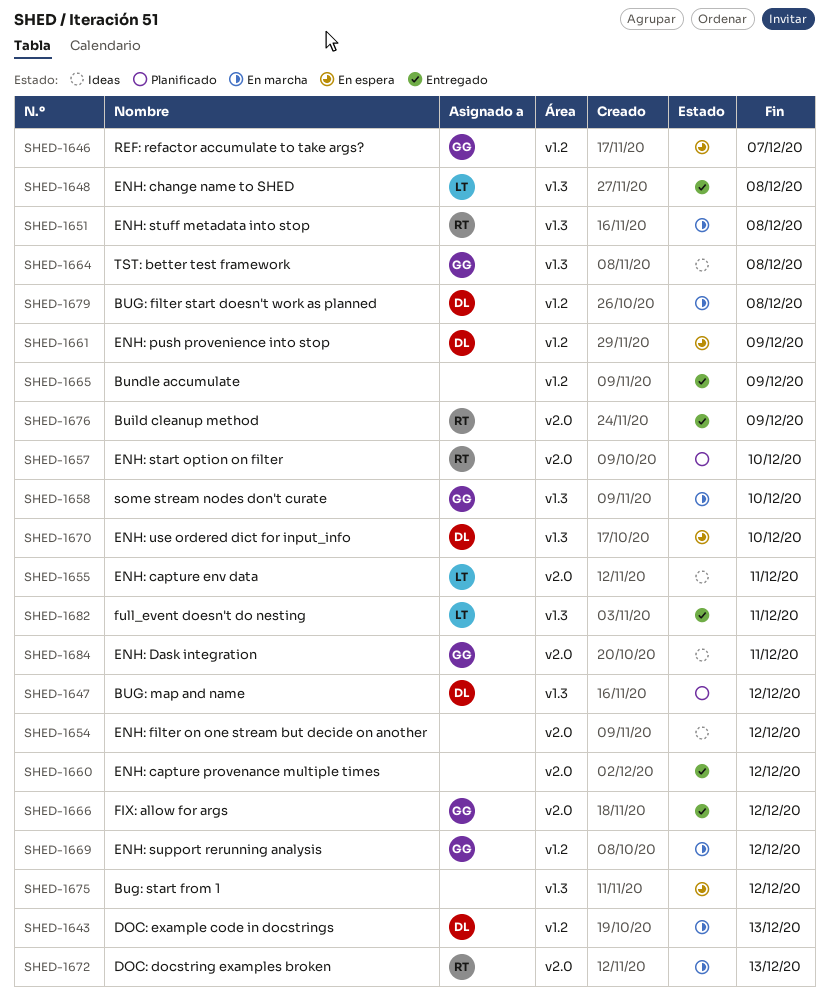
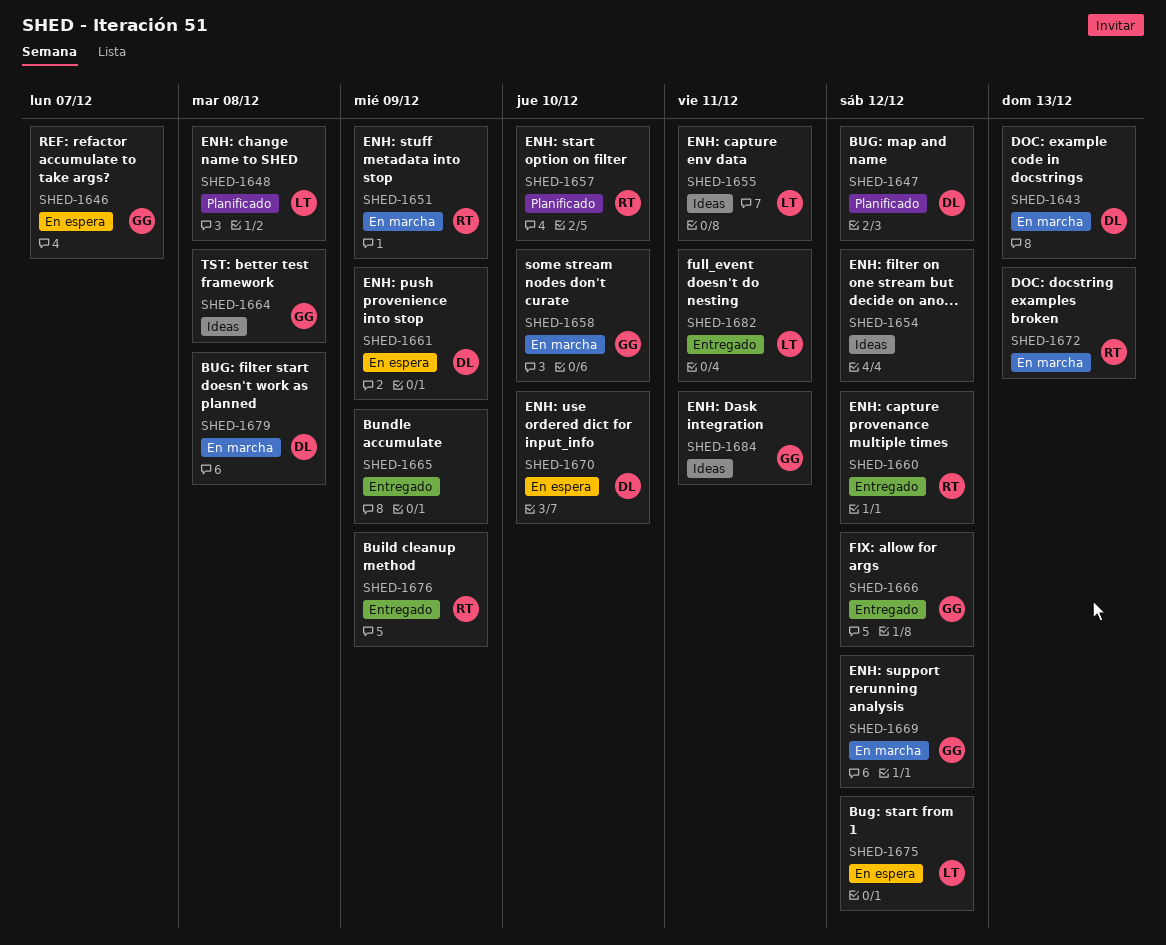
SHED-1648, status: Entregado -> Planificado
SHED-1651, due: Dec 8 -> Dec 9
SHED-1660, owner: none -> RT
SHED-1675, owner: none -> LT

